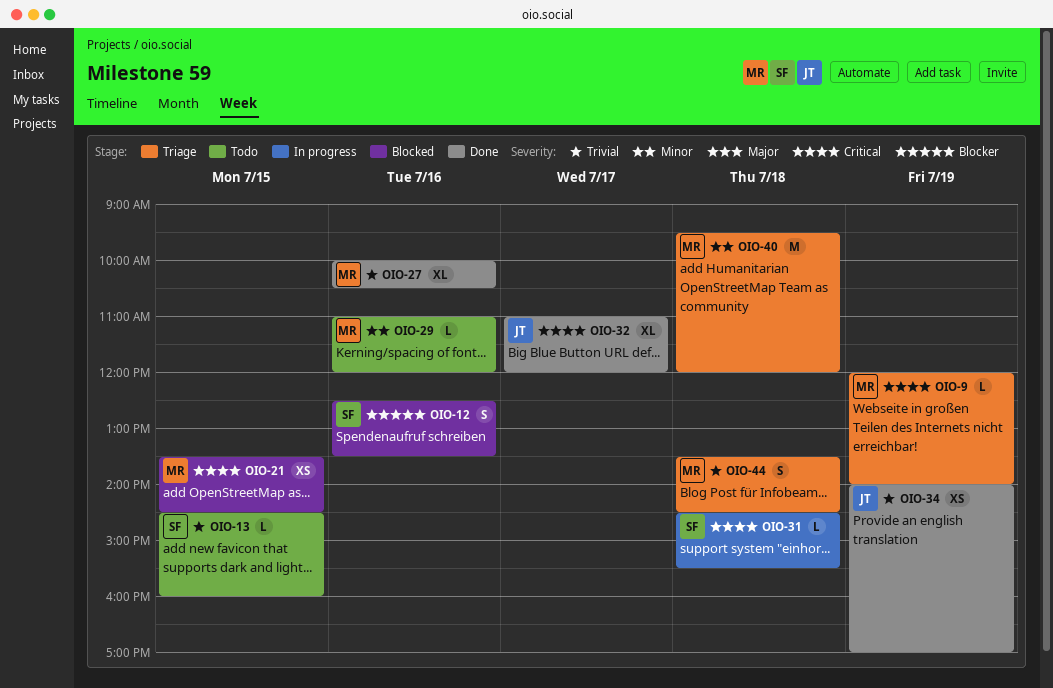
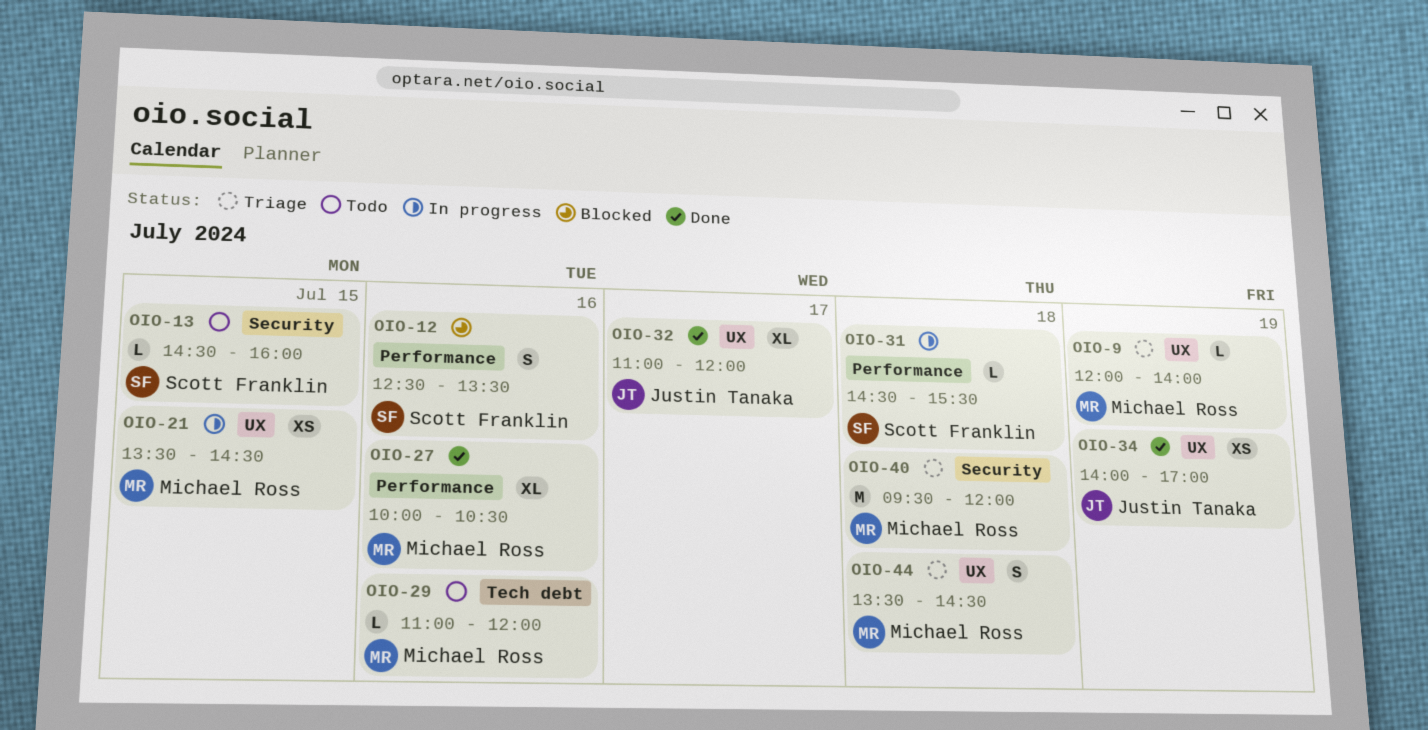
OIO-21, status: Blocked -> In progress

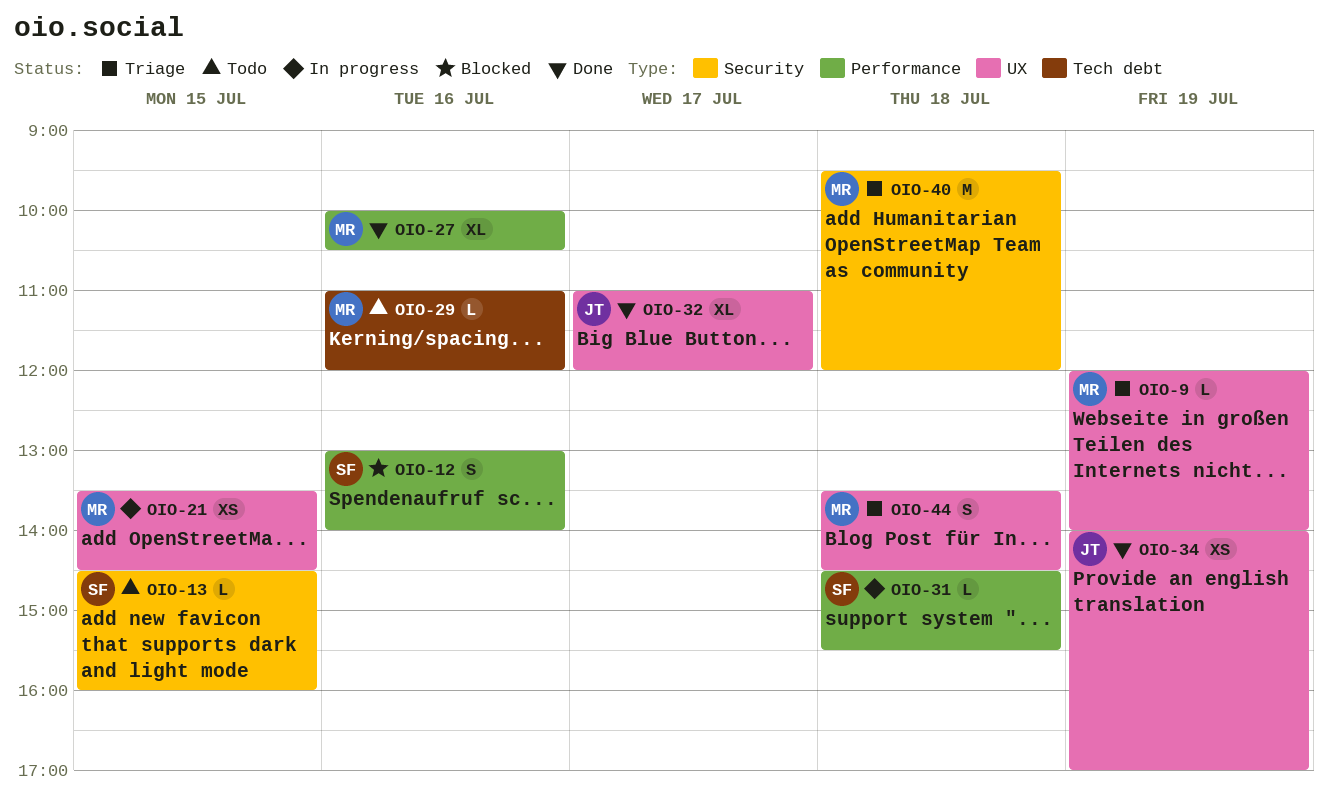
OIO-12, begins: 12:30 -> 13:00
OIO-12, ends: 13:30 -> 14:00

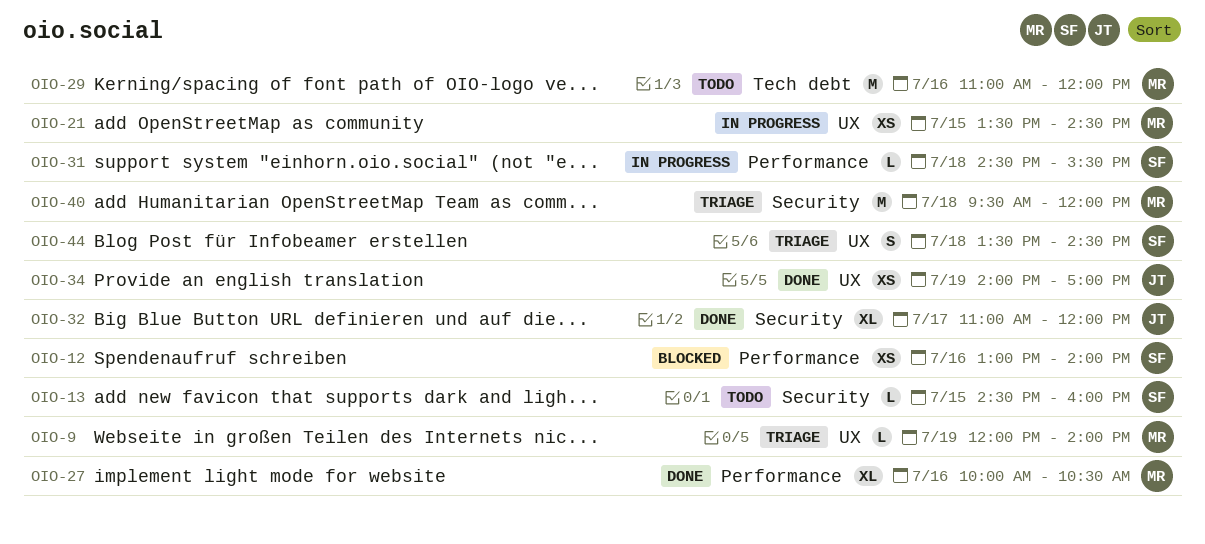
OIO-12, estimate: S -> XS
OIO-29, estimate: L -> M
OIO-32, label: UX -> Security
OIO-44, owner: MR -> SF

